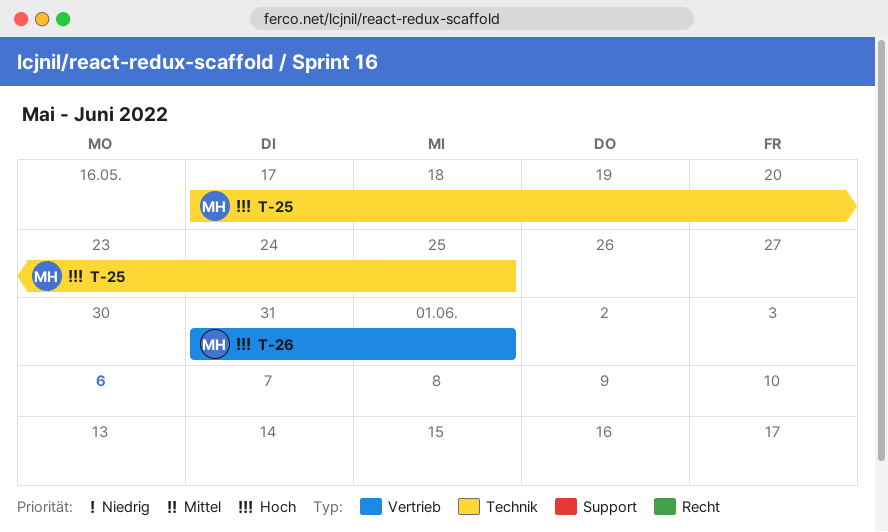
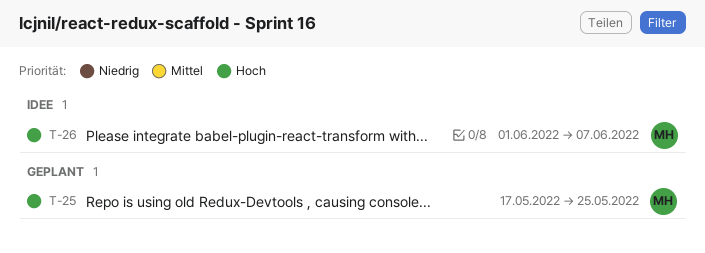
T-26, start: May 31 -> Jun 1
T-26, due: Jun 1 -> Jun 7

